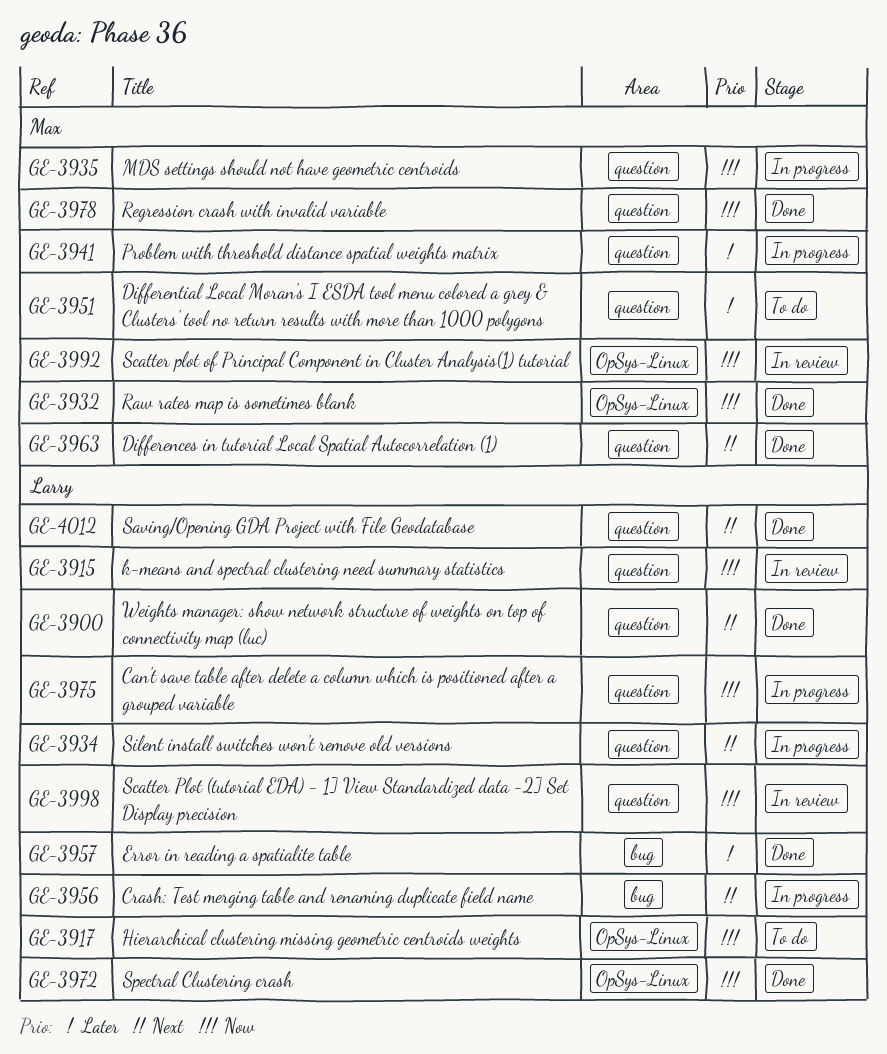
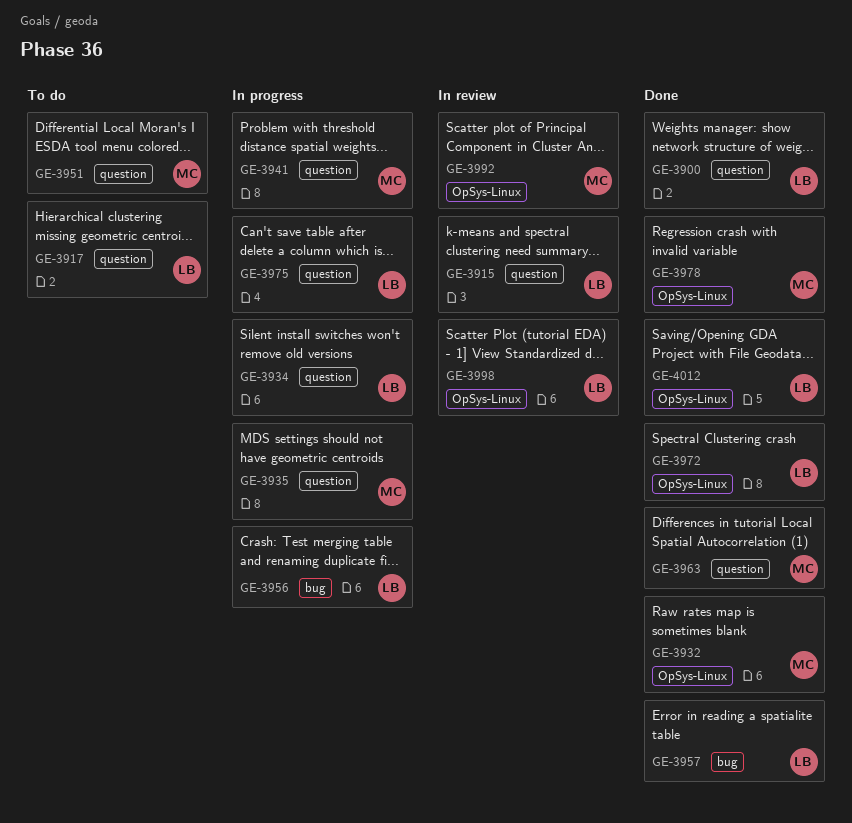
GE-3917, label: OpSys-Linux -> question
GE-3978, label: question -> OpSys-Linux
GE-3998, label: question -> OpSys-Linux
GE-4012, label: question -> OpSys-Linux

